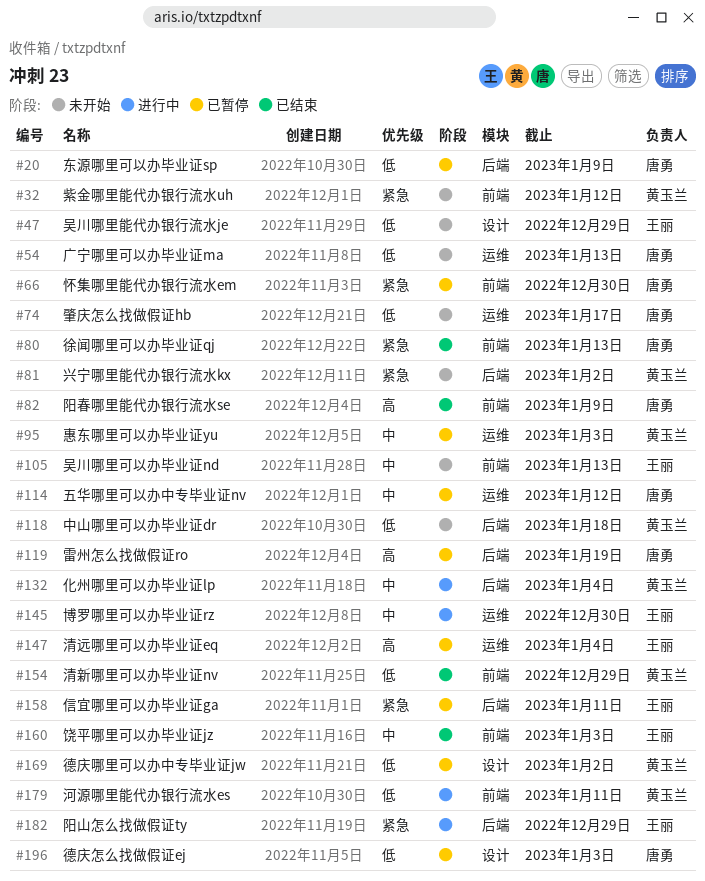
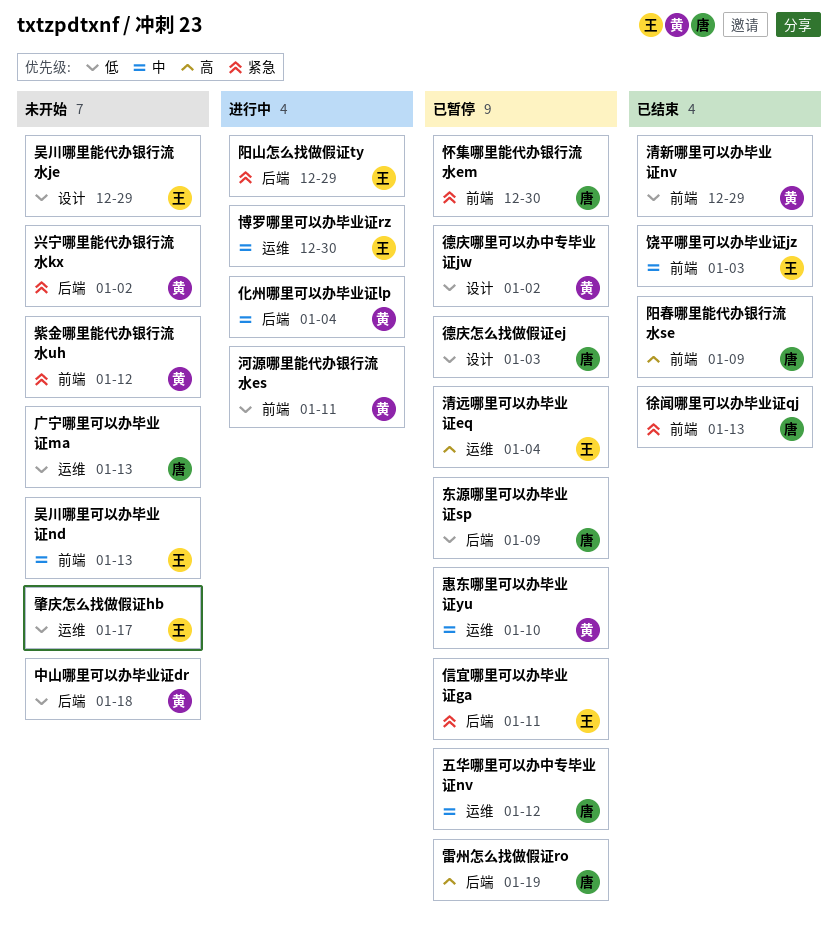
惠东哪里可以办毕业证yu, due: Jan 3 -> Jan 10
肇庆怎么找做假证hb, owner: 唐勇 -> 王丽

